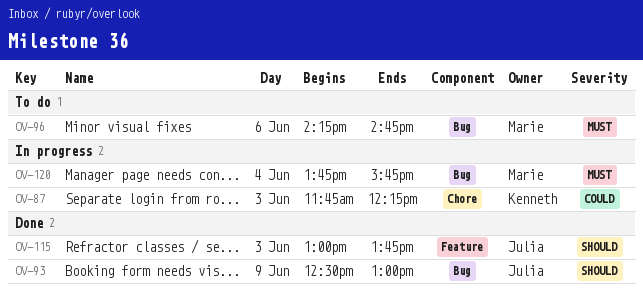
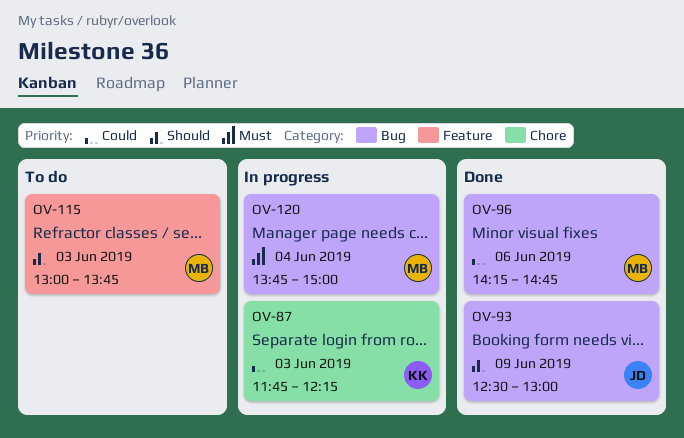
OV-96, status: To do -> Done
OV-96, priority: Must -> Could
OV-115, status: Done -> To do
OV-115, owner: Julia -> Marie
OV-120, ends: 15:45 -> 15:00

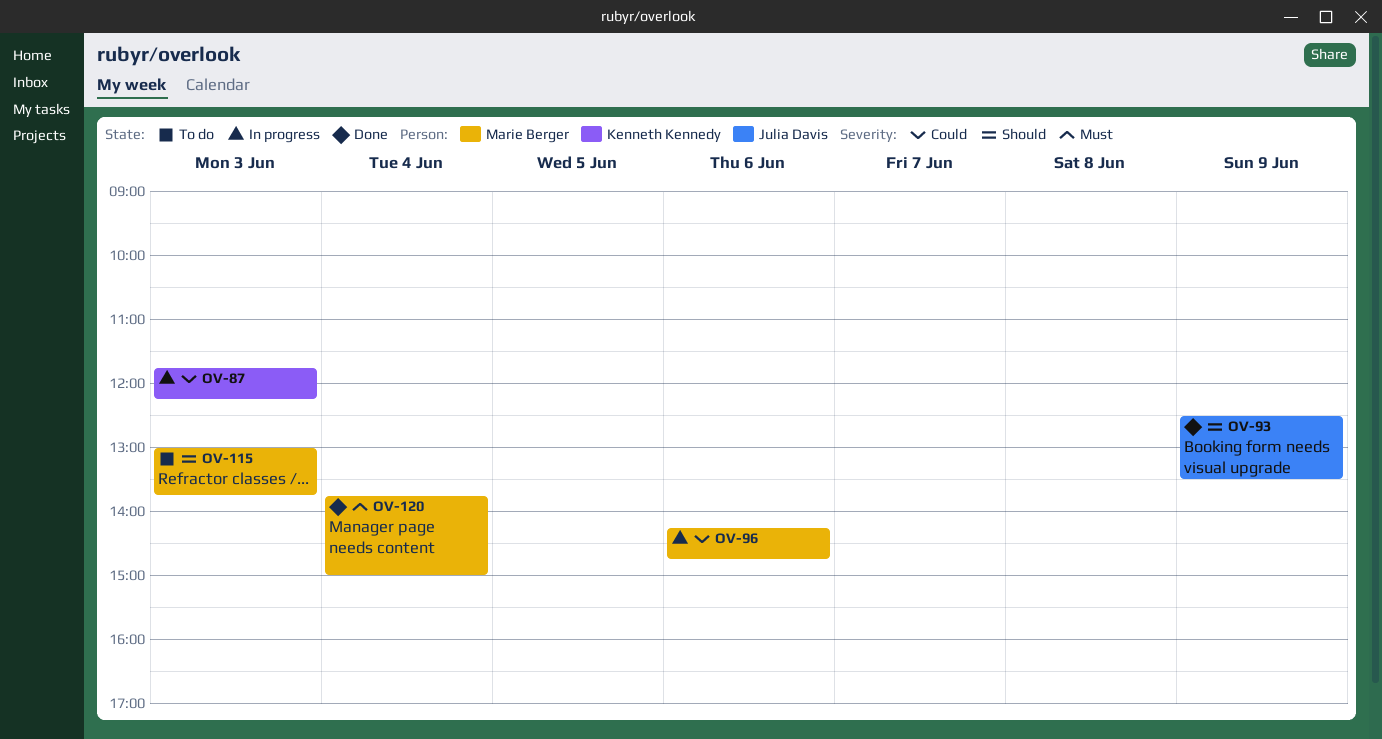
OV-93, ends: 13:00 -> 13:30
OV-96, status: Done -> In progress
OV-120, status: In progress -> Done

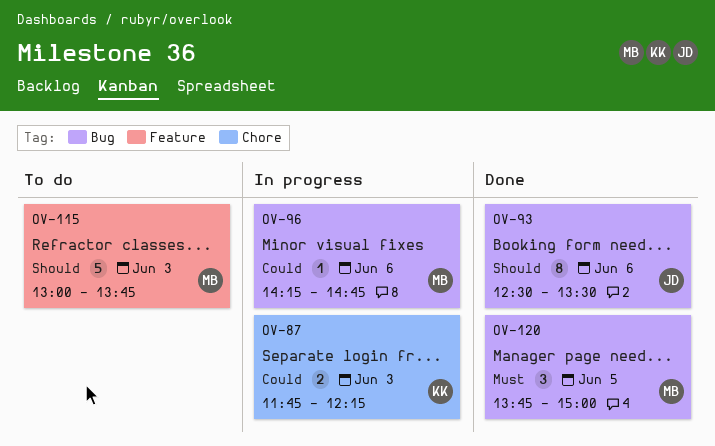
OV-93, day: Jun 9 -> Jun 6
OV-120, day: Jun 4 -> Jun 5

